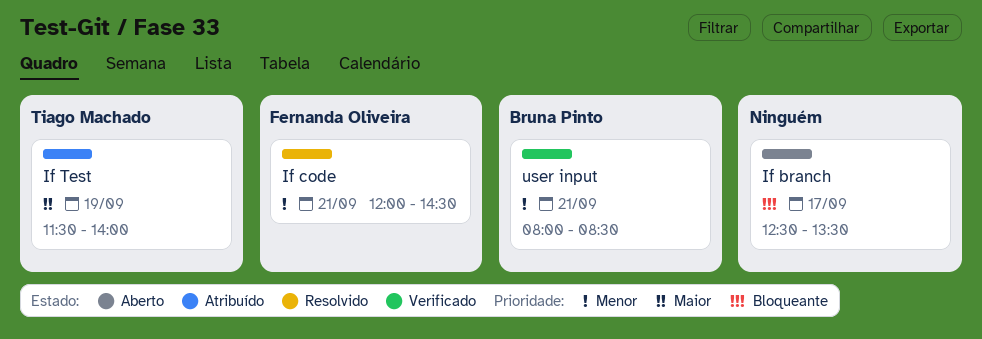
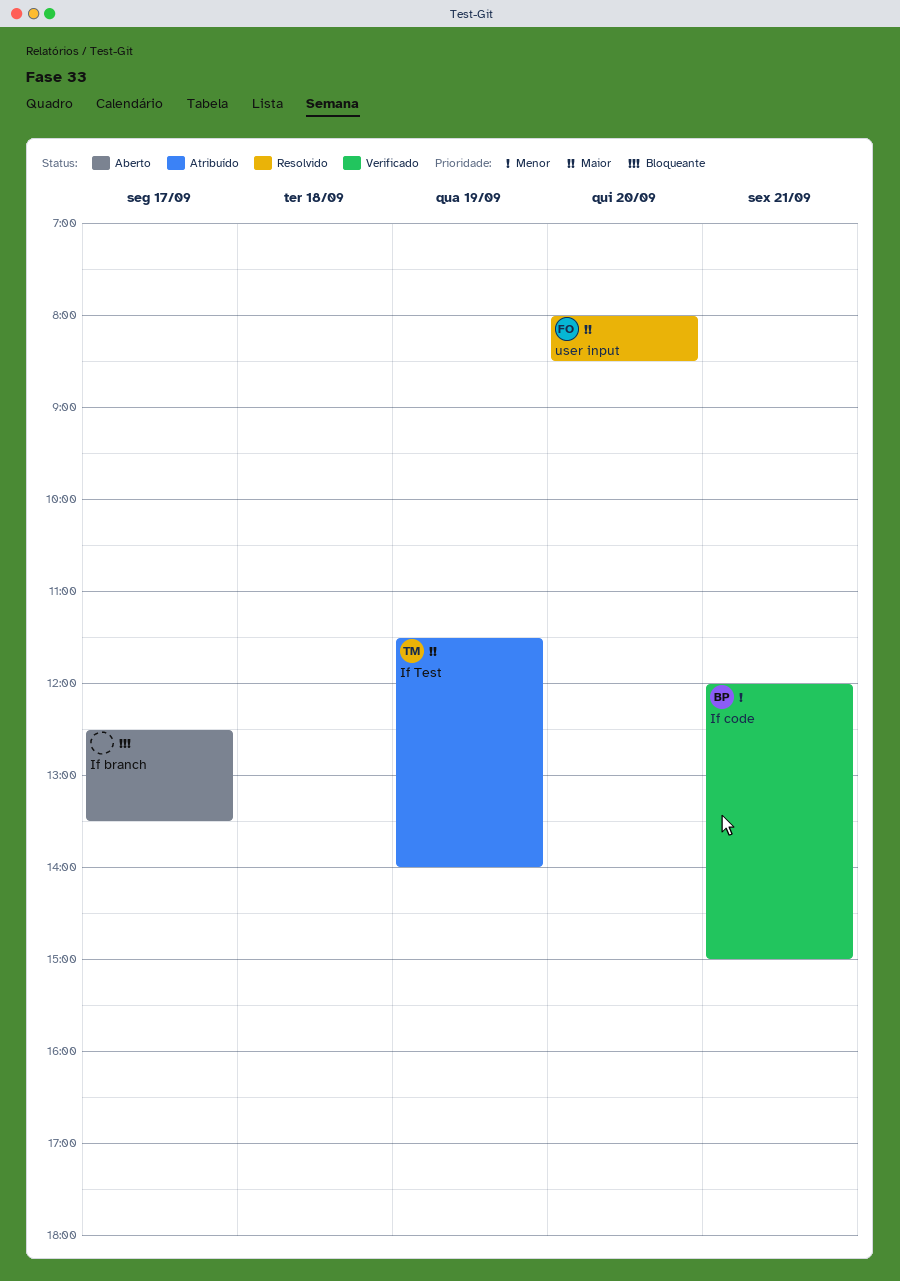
If code, status: Resolvido -> Verificado
If code, owner: Fernanda Oliveira -> Bruna Pinto
If code, ends: 14:30 -> 15:00
user input, status: Verificado -> Resolvido
user input, owner: Bruna Pinto -> Fernanda Oliveira
user input, priority: Menor -> Maior
user input, day: Sep 21 -> Sep 20

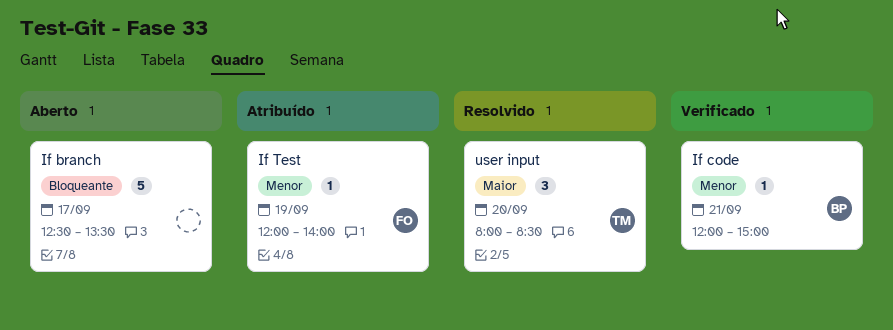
If Test, owner: TM -> FO
If Test, priority: Maior -> Menor
If Test, begins: 11:30 -> 12:00
user input, owner: FO -> TM

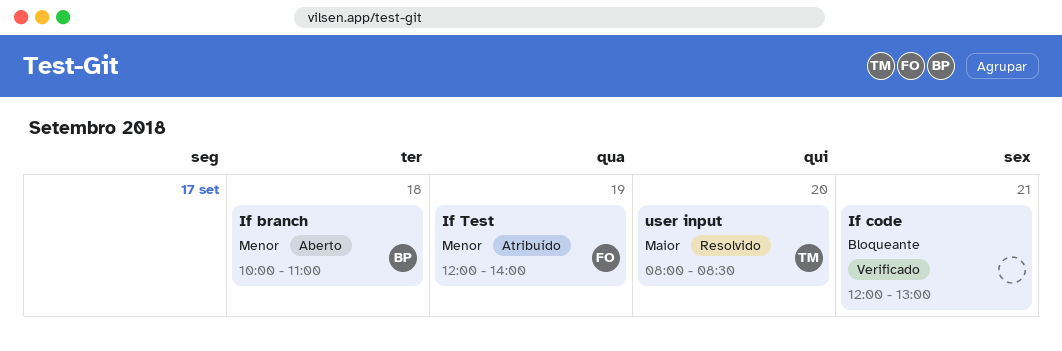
If branch, owner: none -> BP
If branch, priority: Bloqueante -> Menor
If branch, day: Sep 17 -> Sep 18
If branch, begins: 12:30 -> 10:00
If branch, ends: 13:30 -> 11:00
If code, owner: BP -> none
If code, priority: Menor -> Bloqueante
If code, ends: 15:00 -> 13:00

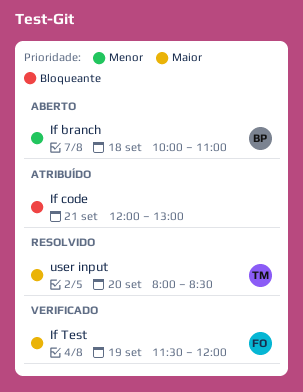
If code, status: Verificado -> Atribuído
If Test, status: Atribuído -> Verificado
If Test, priority: Menor -> Maior
If Test, begins: 12:00 -> 11:30
If Test, ends: 14:00 -> 12:00

